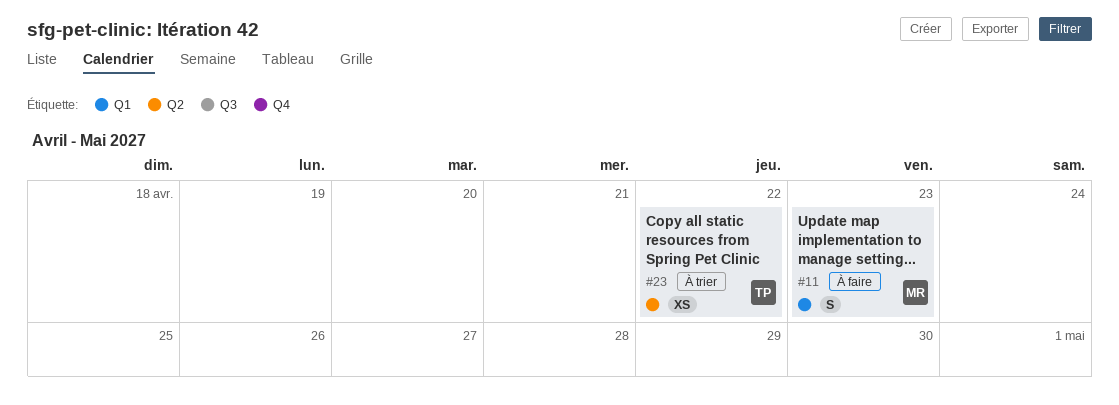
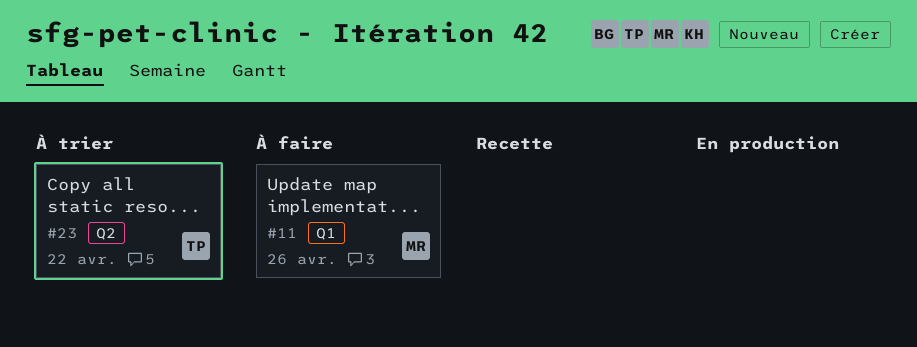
#11, due: Apr 23 -> Apr 26

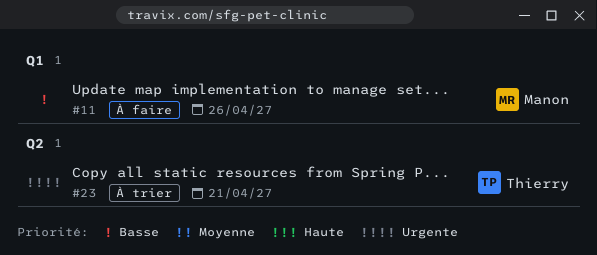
#23, due: Apr 22 -> Apr 21

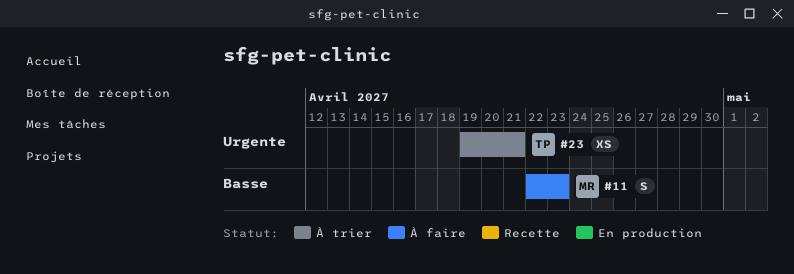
#11, due: Apr 26 -> Apr 23

